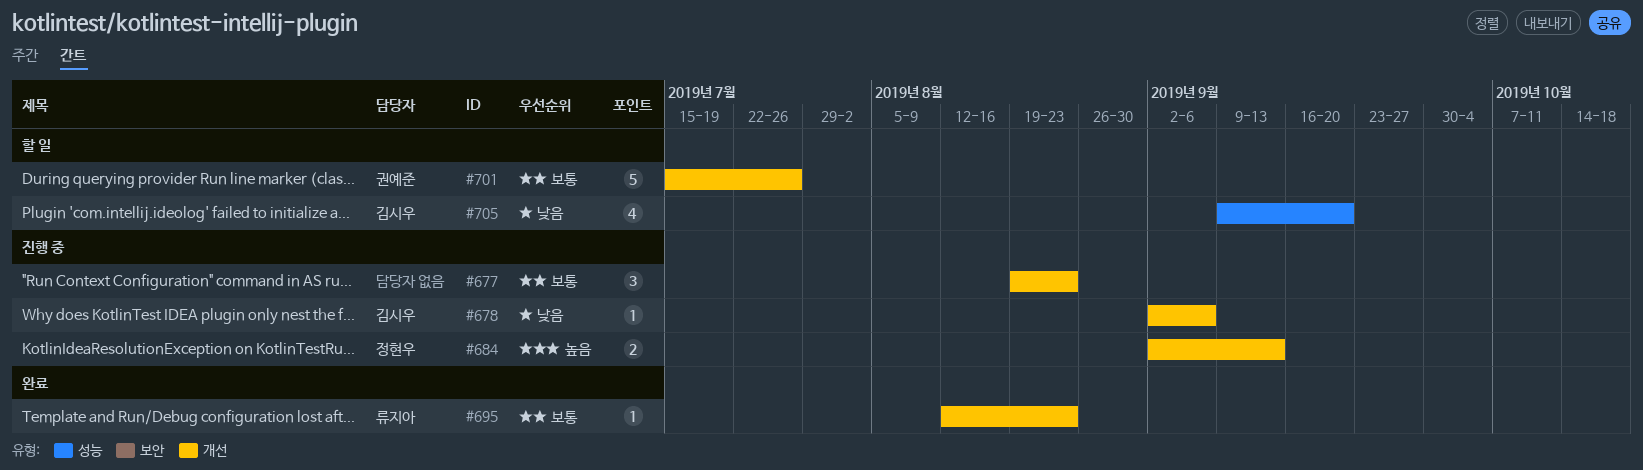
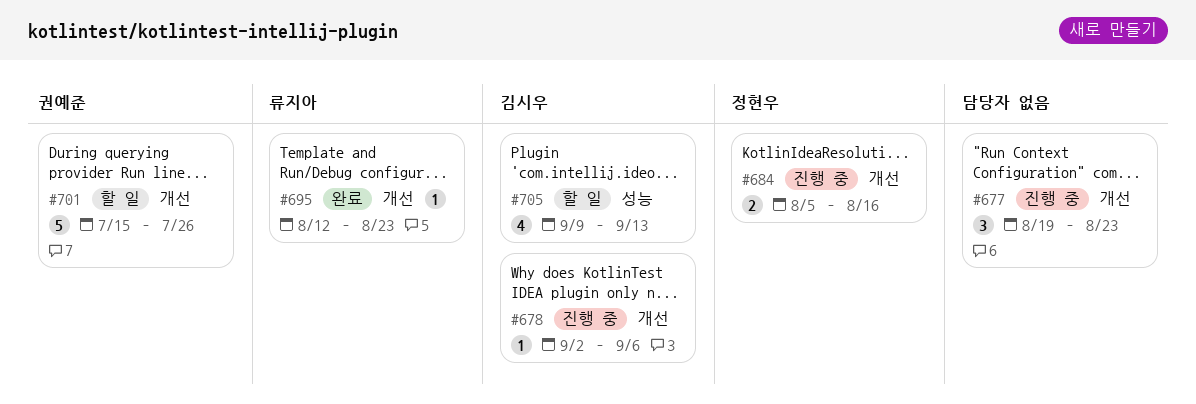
#684, start: Sep 2 -> Aug 5
#684, due: Sep 13 -> Aug 16
#705, due: Sep 20 -> Sep 13

